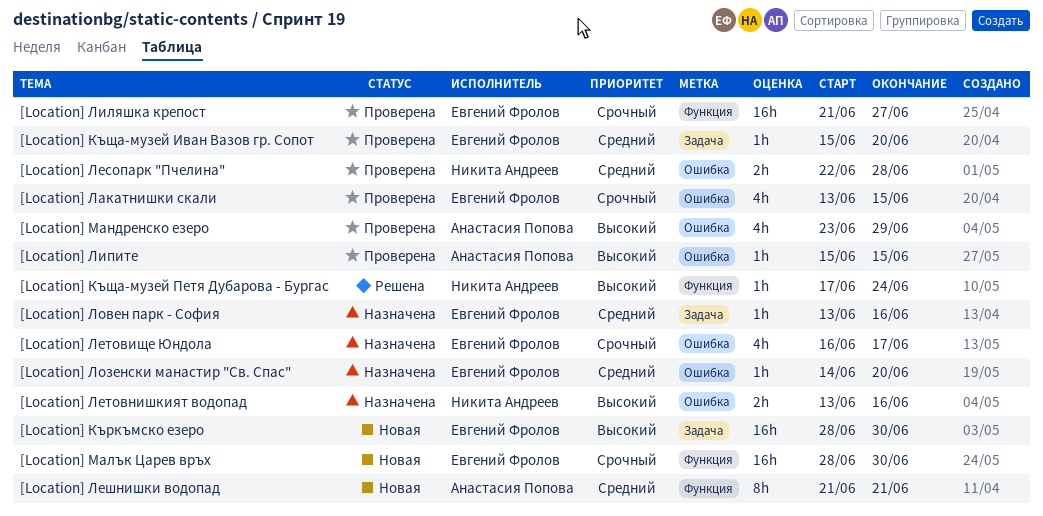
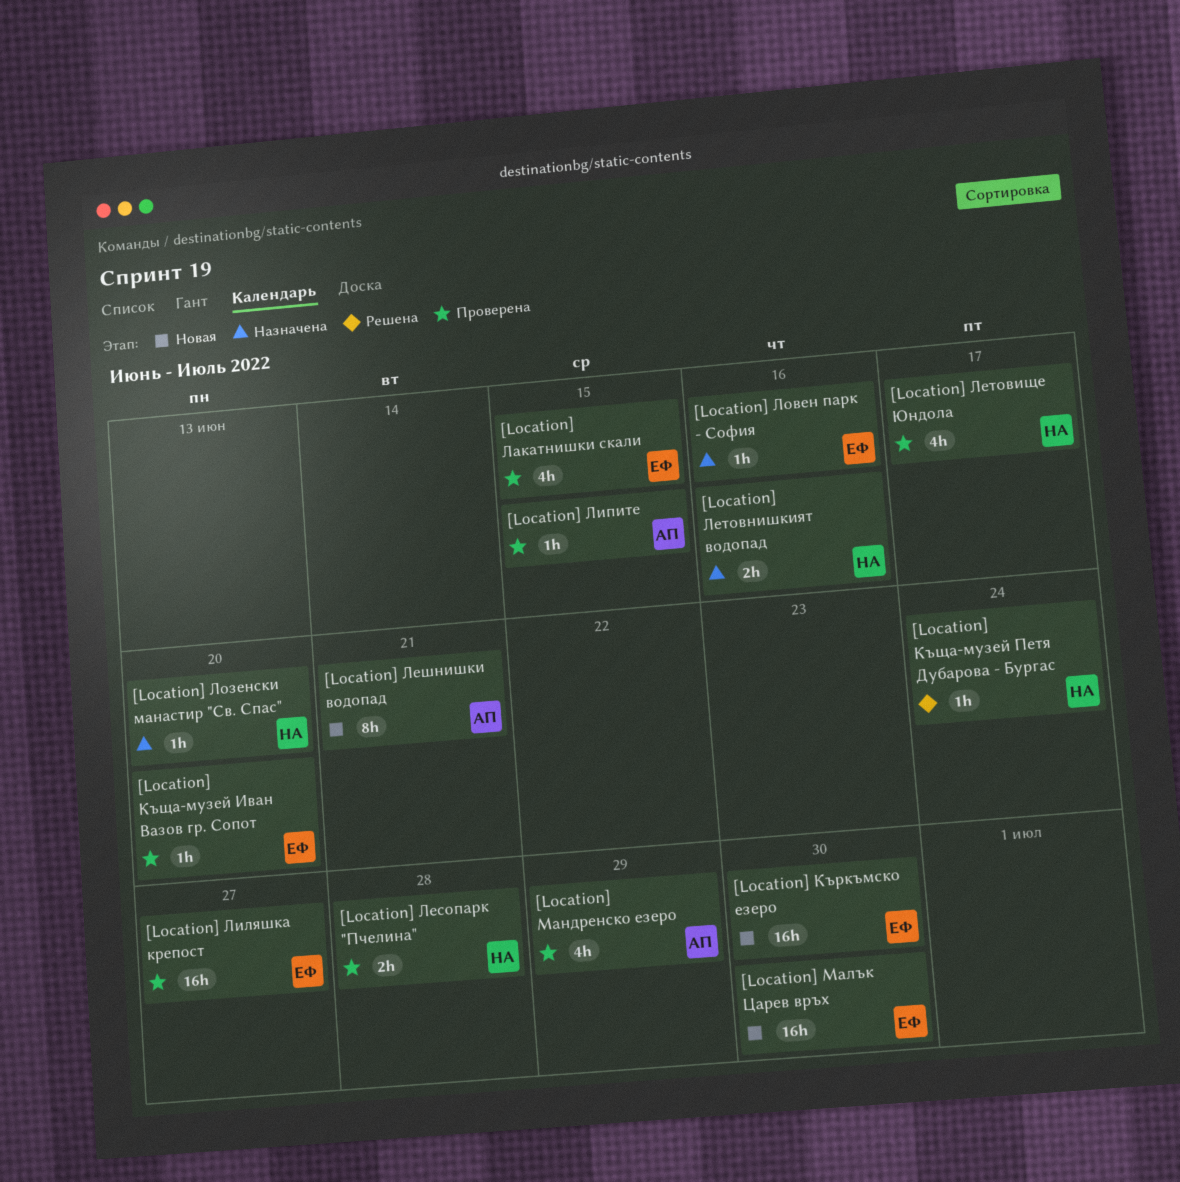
[Location] Летовище Юндола, status: Назначена -> Проверена
[Location] Летовище Юндола, owner: Евгений Фролов -> Никита Андреев
[Location] Лозенски манастир "Св. Спас", owner: Евгений Фролов -> Никита Андреев

